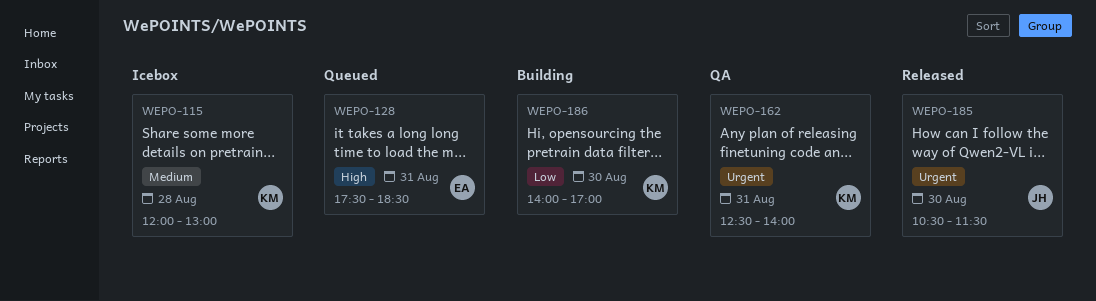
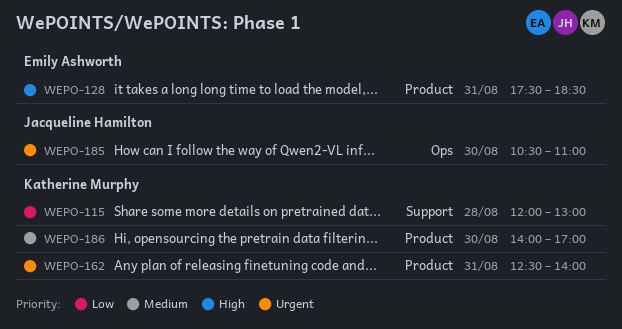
WEPO-115, priority: Medium -> Low
WEPO-185, ends: 11:30 -> 11:00
WEPO-186, priority: Low -> Medium

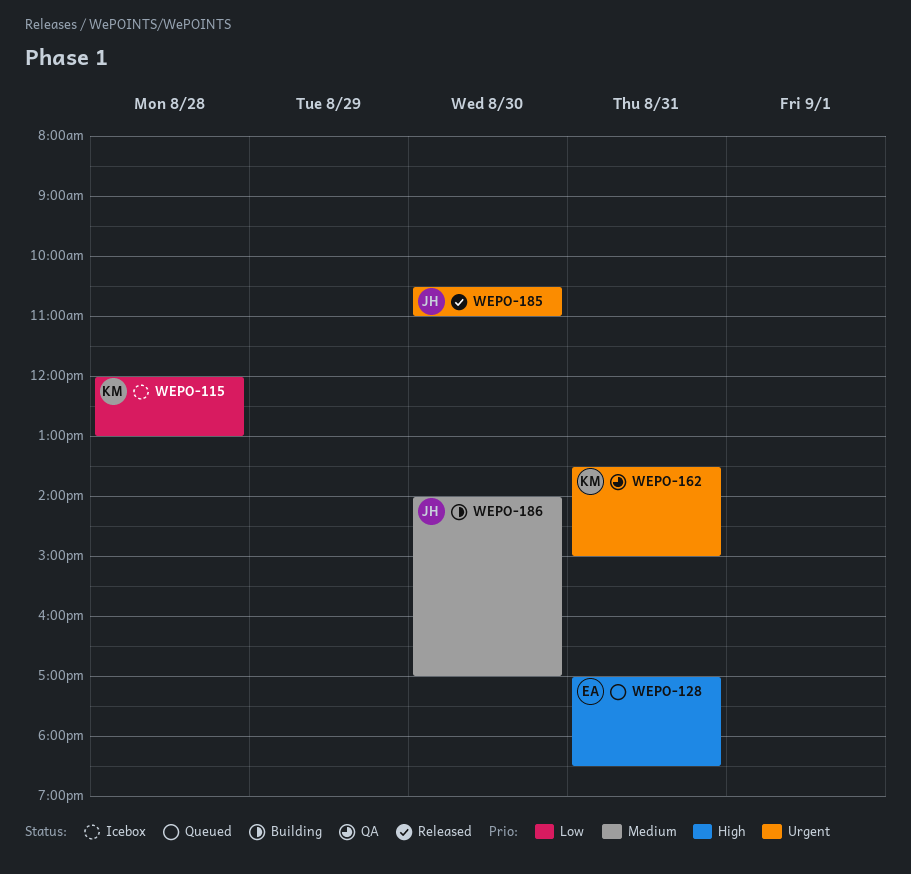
WEPO-128, begins: 17:30 -> 17:00
WEPO-162, begins: 12:30 -> 13:30
WEPO-162, ends: 14:00 -> 15:00
WEPO-186, owner: Katherine Murphy -> Jacqueline Hamilton

